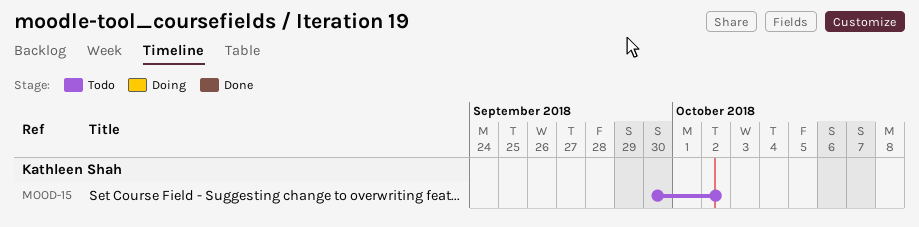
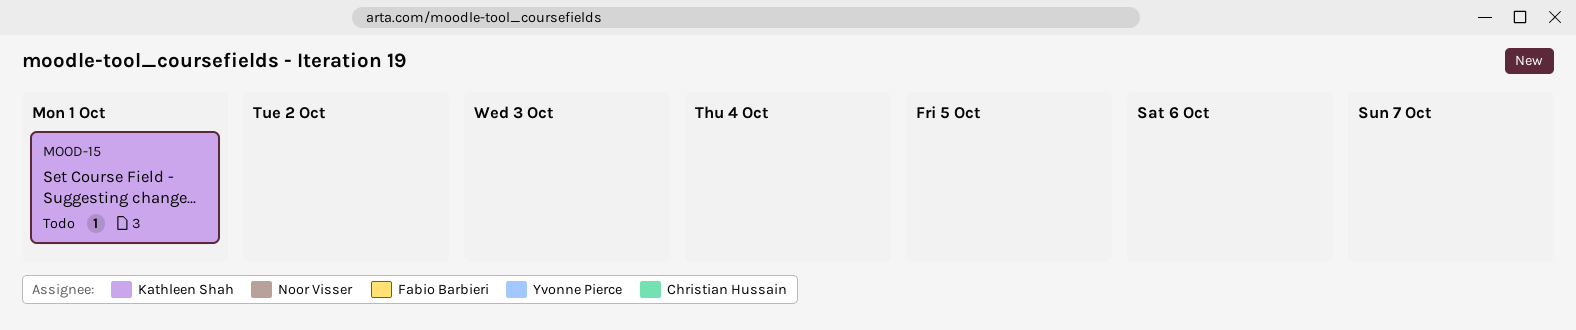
MOOD-15, due: Oct 2 -> Oct 1

